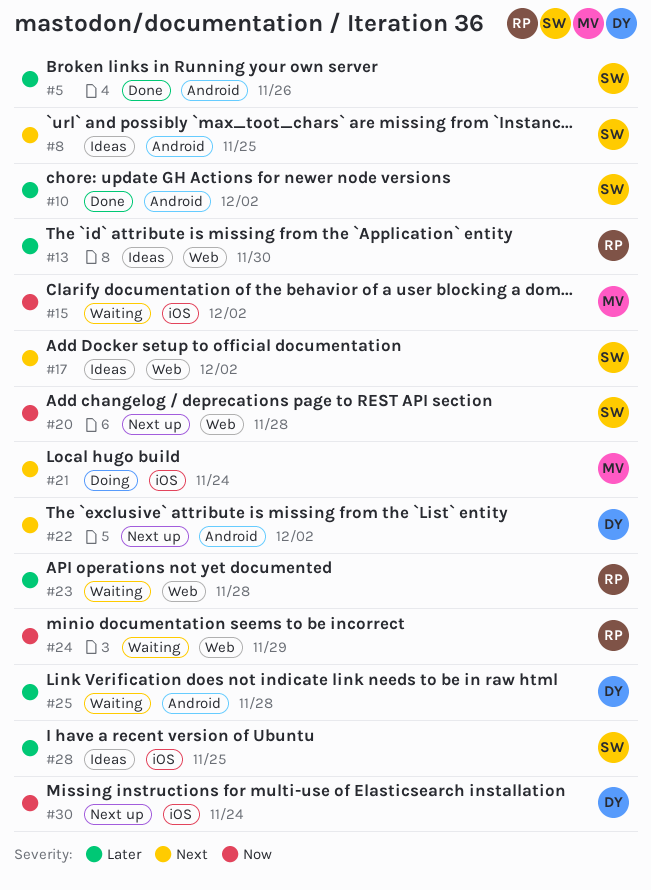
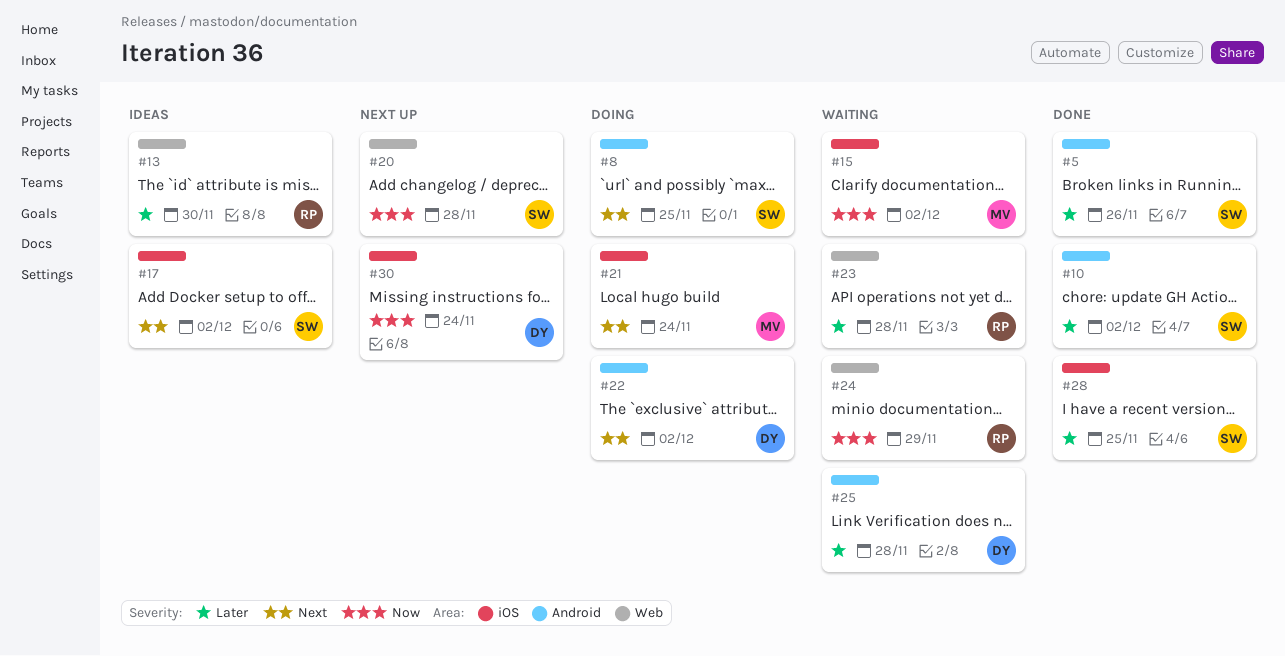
#8, status: Ideas -> Doing
#17, label: Web -> iOS
#22, status: Next up -> Doing
#28, status: Ideas -> Done

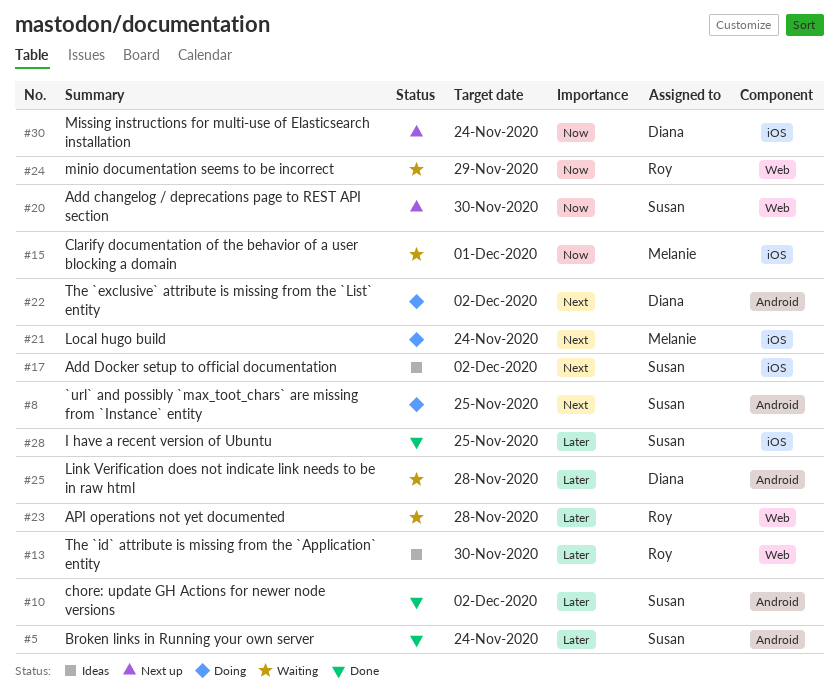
#5, due: Nov 26 -> Nov 24
#15, due: Dec 2 -> Dec 1
#20, due: Nov 28 -> Nov 30

